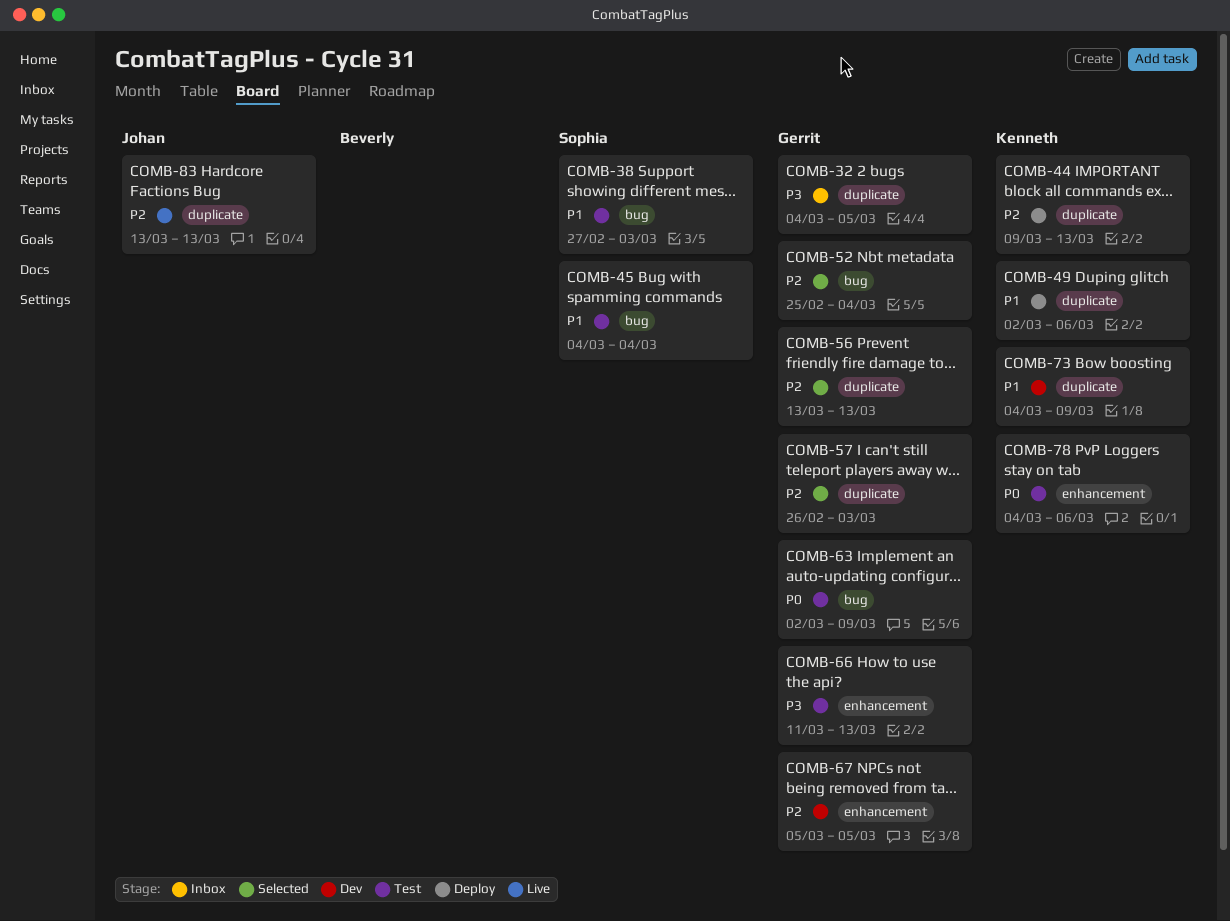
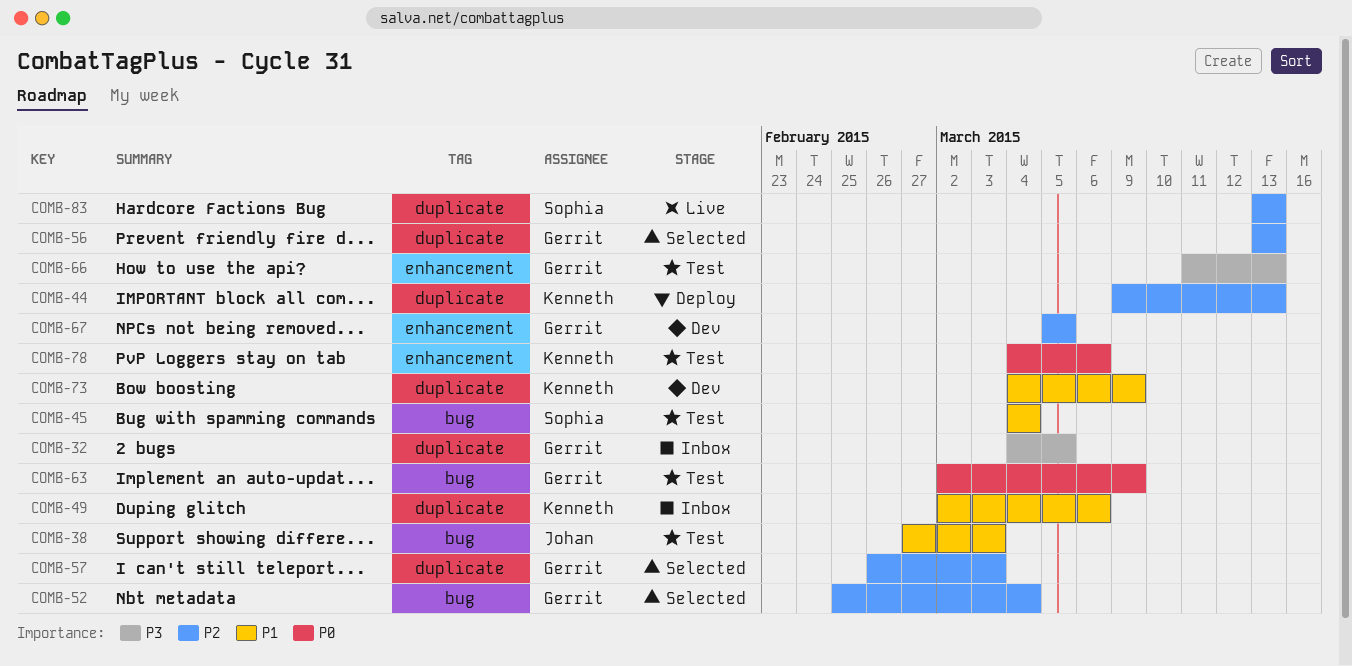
COMB-38, owner: Sophia -> Johan
COMB-49, status: Deploy -> Inbox
COMB-83, owner: Johan -> Sophia

